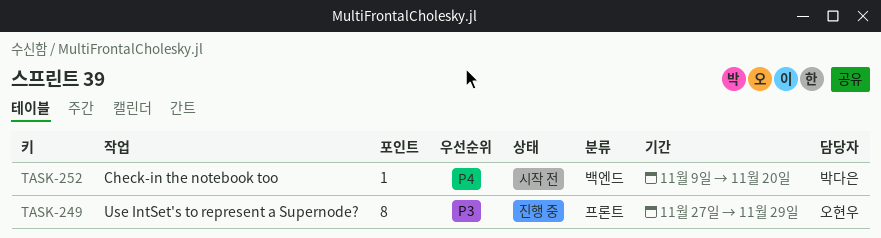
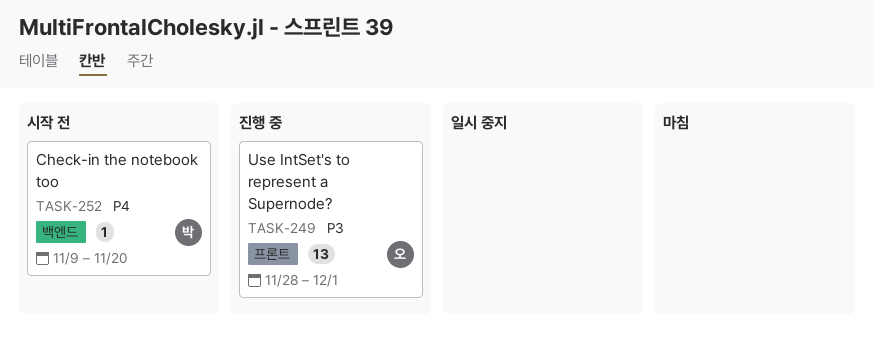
TASK-249, estimate: 8 -> 13
TASK-249, start: Nov 27 -> Nov 28
TASK-249, due: Nov 29 -> Dec 1

